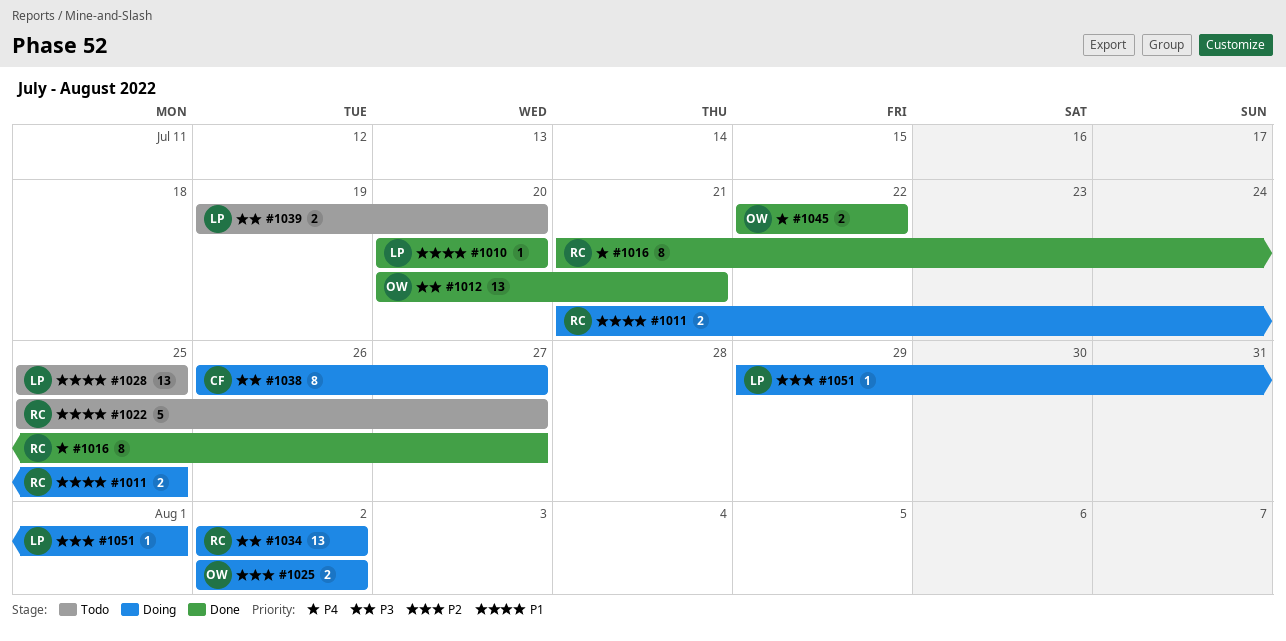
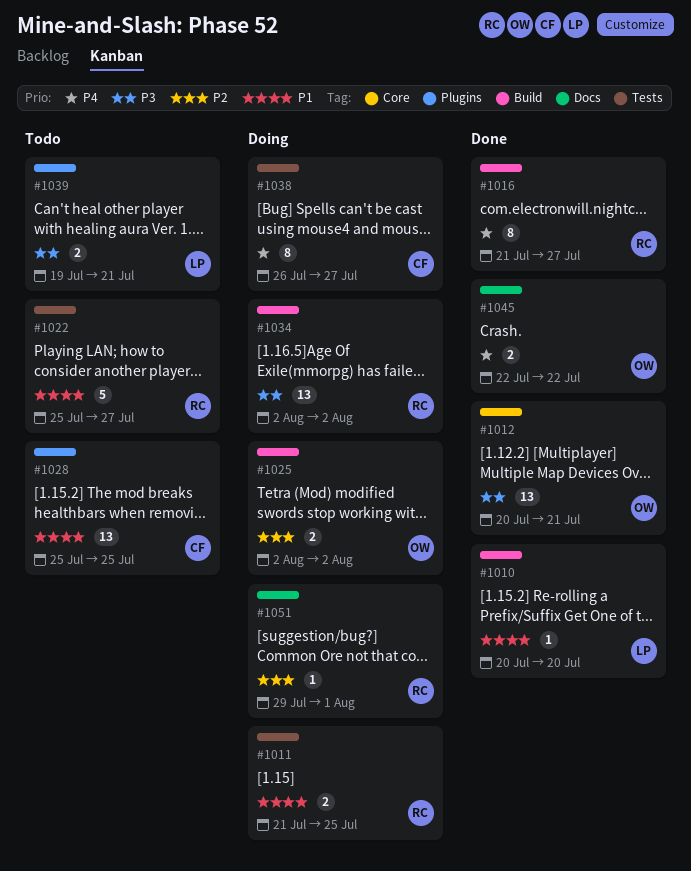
#1028, owner: LP -> CF
#1038, priority: P3 -> P4
#1039, due: Jul 20 -> Jul 21
#1051, owner: LP -> RC

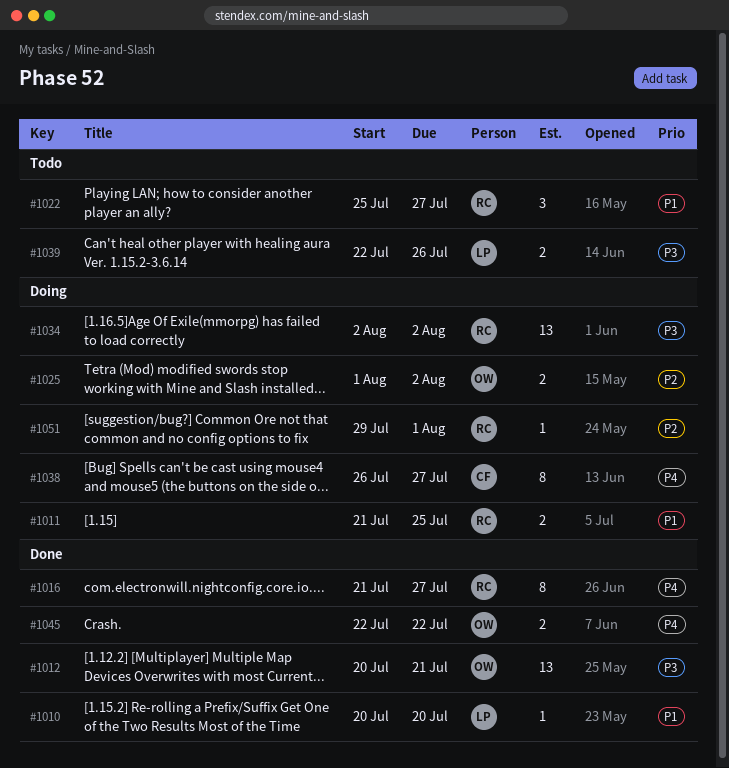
#1022, estimate: 5 -> 3
#1025, start: Aug 2 -> Aug 1
#1028: present -> none
#1039, start: Jul 19 -> Jul 22
#1039, due: Jul 21 -> Jul 26

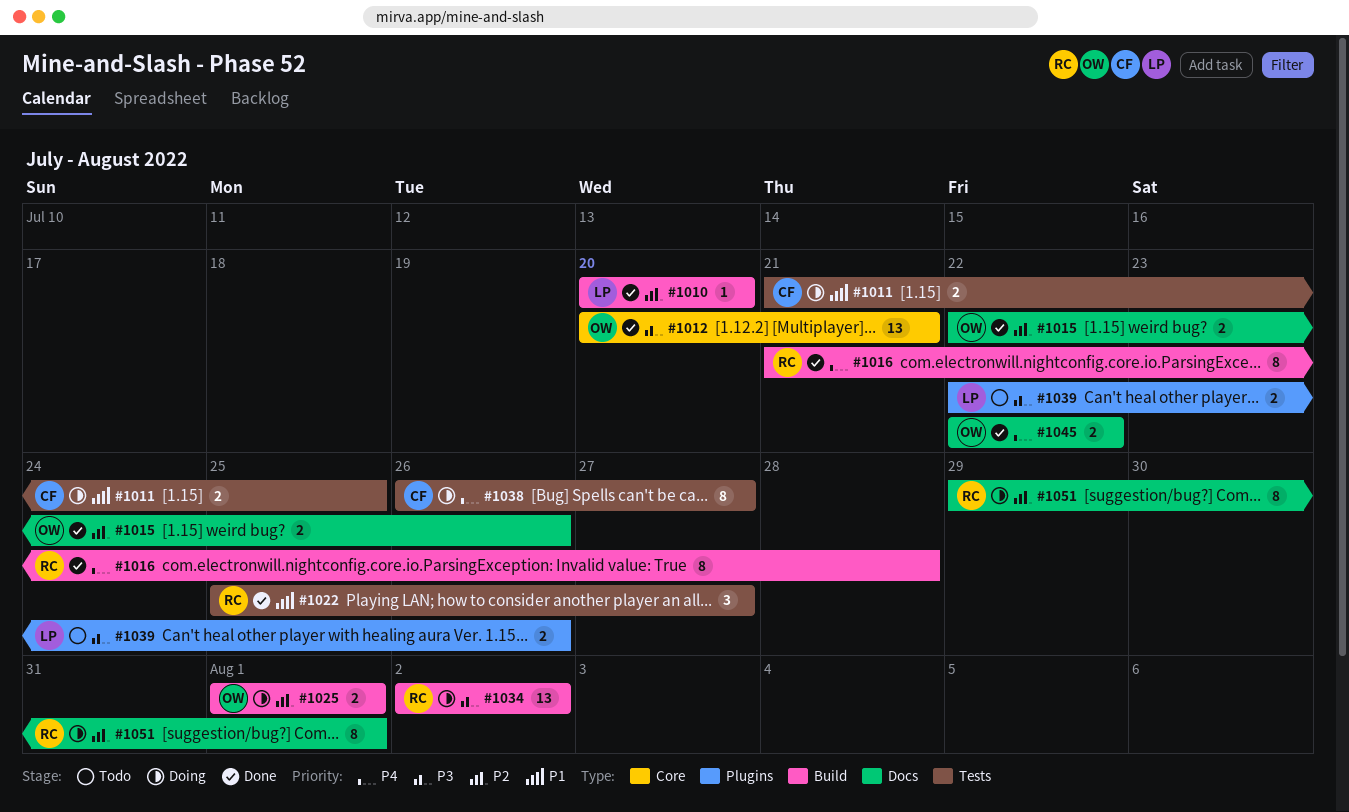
#1010, priority: P1 -> P2
#1011, owner: RC -> CF
#1015: none -> present
#1016, due: Jul 27 -> Jul 28
#1022, status: Todo -> Done
#1025, due: Aug 2 -> Aug 1
#1051, estimate: 1 -> 8

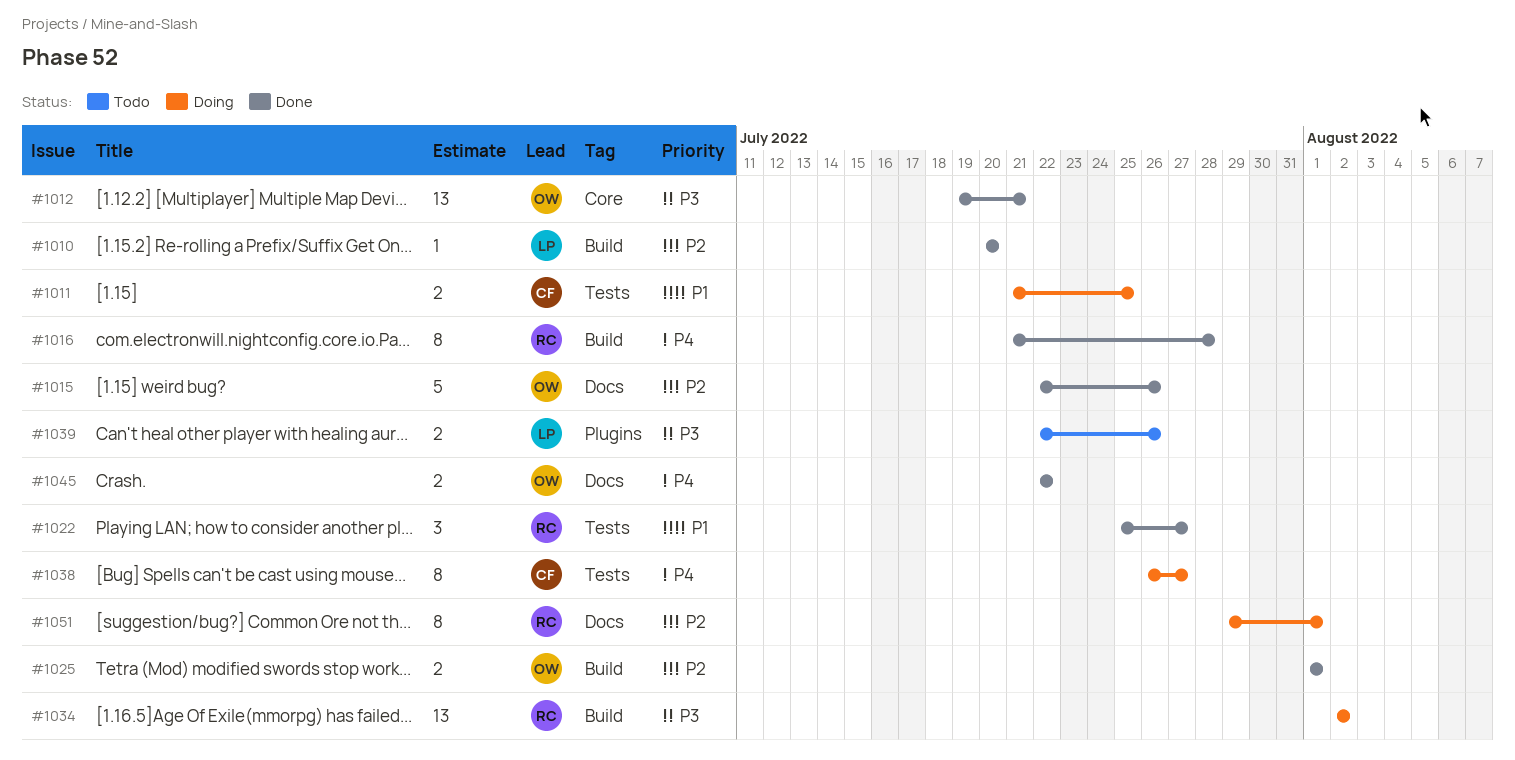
#1012, start: Jul 20 -> Jul 19
#1015, estimate: 2 -> 5
#1025, status: Doing -> Done

